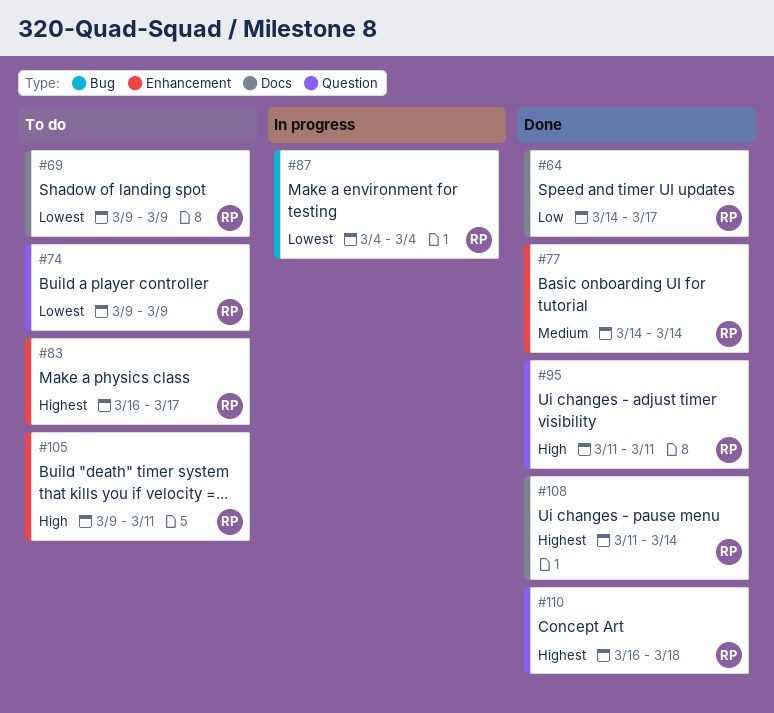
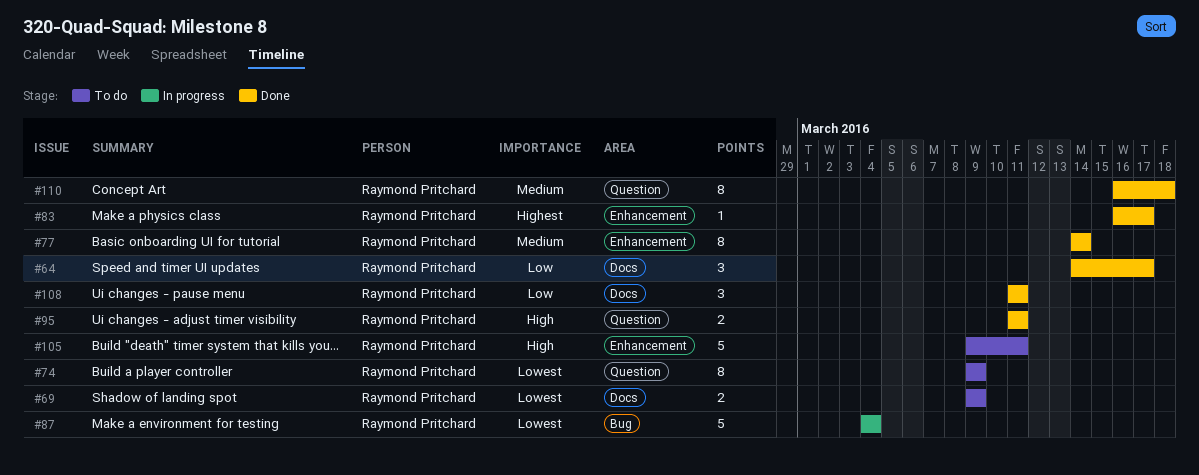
#83, status: To do -> Done
#108, priority: Highest -> Low
#108, due: Mar 14 -> Mar 11
#110, priority: Highest -> Medium

